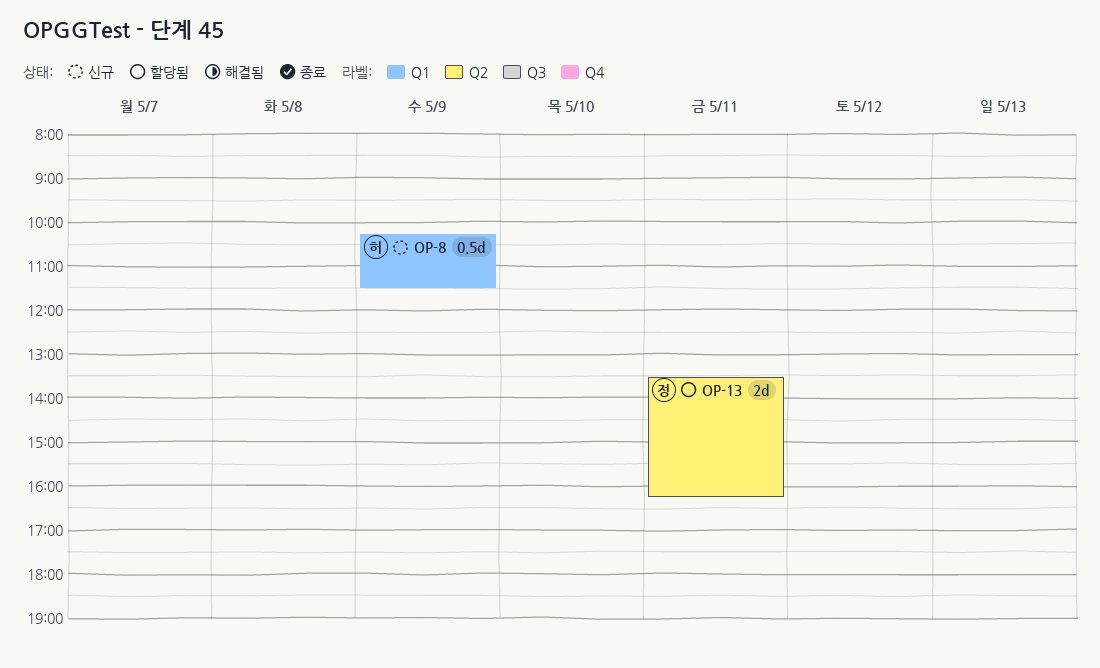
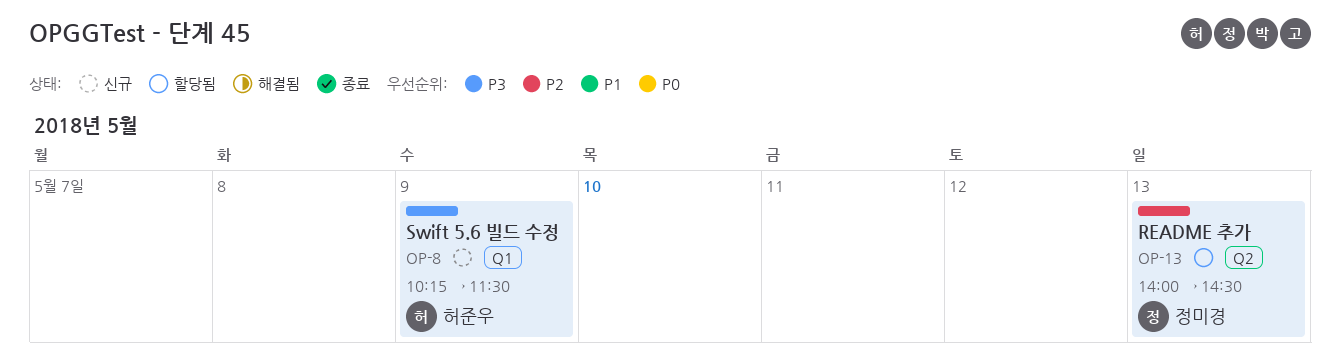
OP-13, day: May 11 -> May 13
OP-13, begins: 13:30 -> 14:00
OP-13, ends: 16:15 -> 14:30

